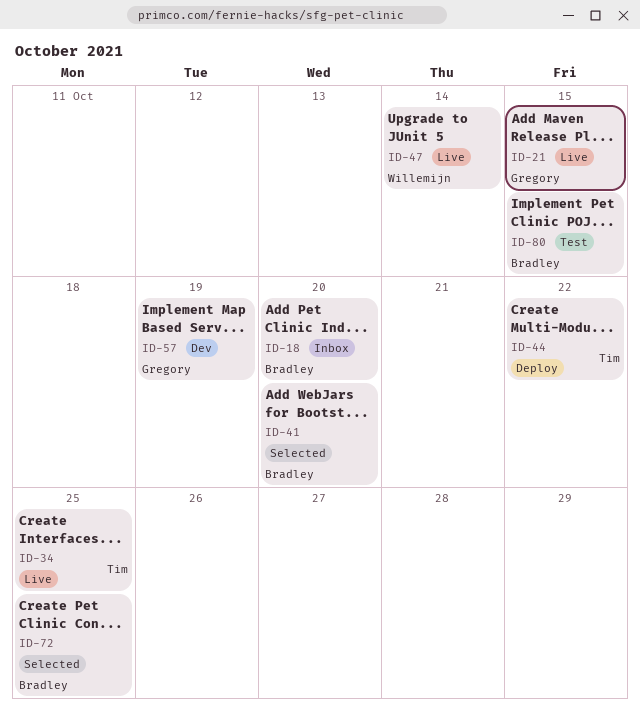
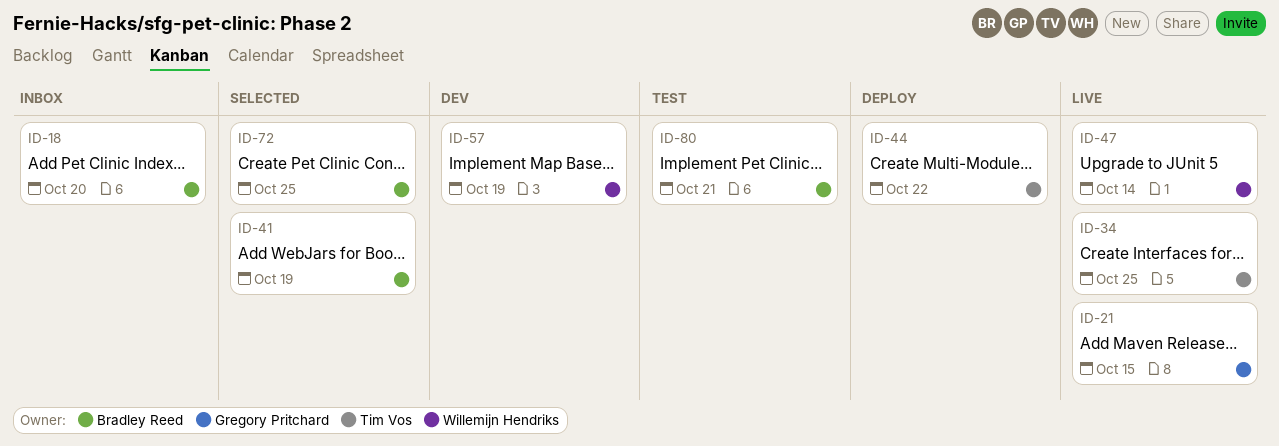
ID-41, due: Oct 20 -> Oct 19
ID-57, owner: Gregory Pritchard -> Willemijn Hendriks
ID-80, due: Oct 15 -> Oct 21

